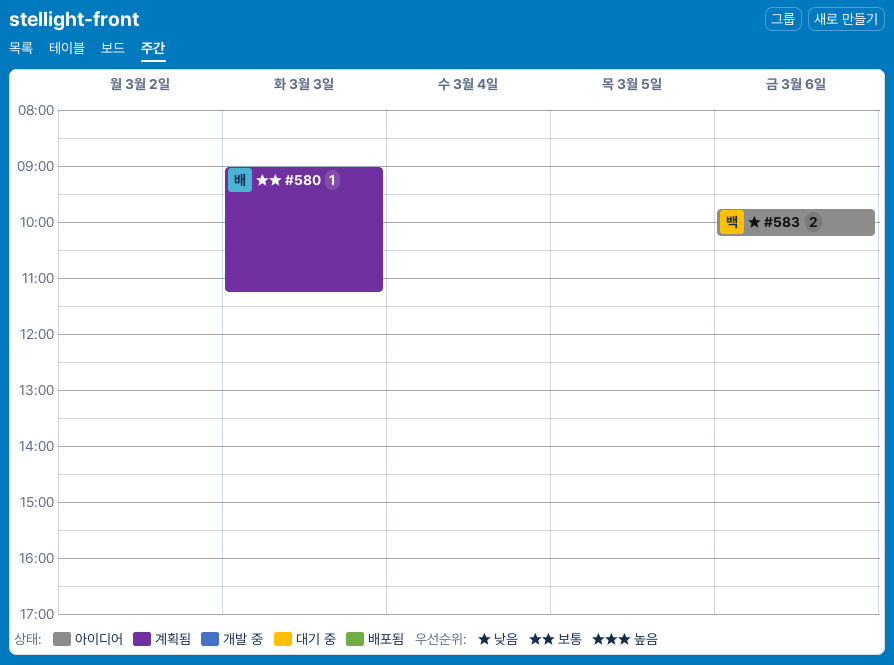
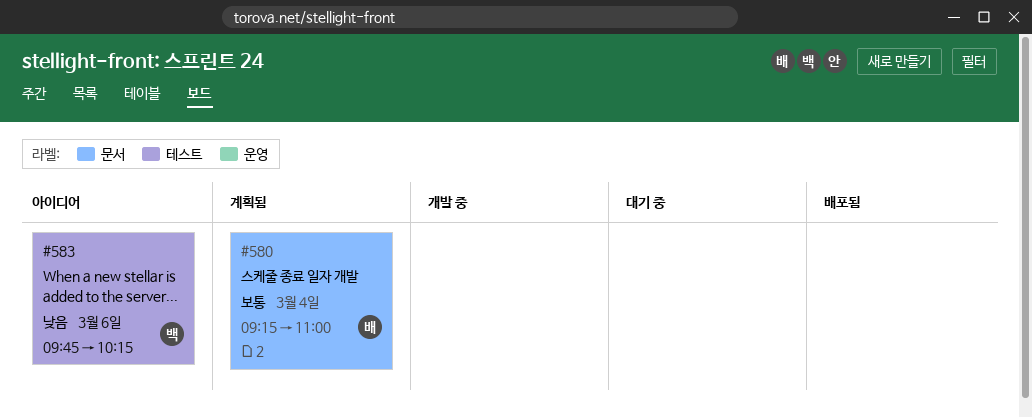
#580, day: Mar 3 -> Mar 4
#580, begins: 09:00 -> 09:15
#580, ends: 11:15 -> 11:00

